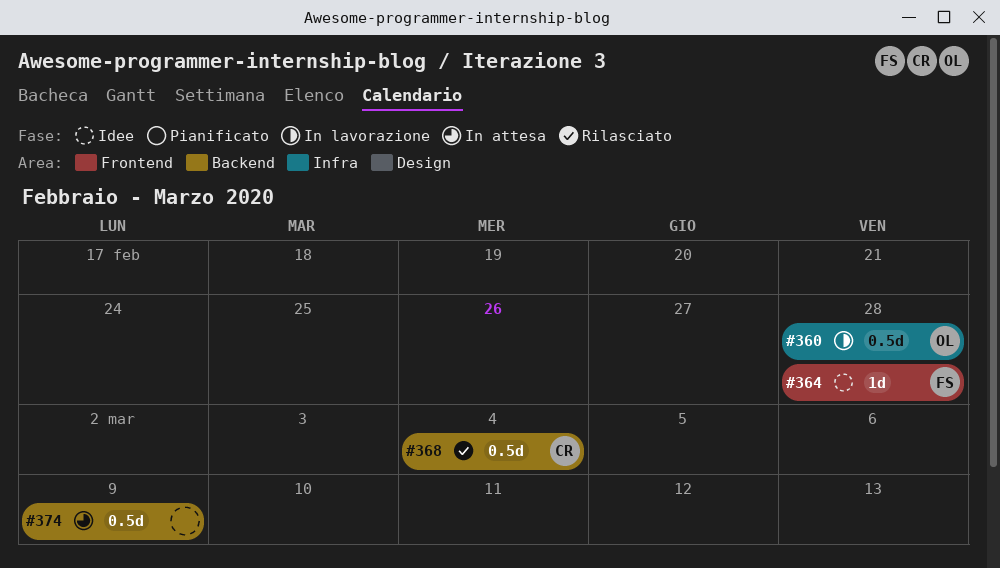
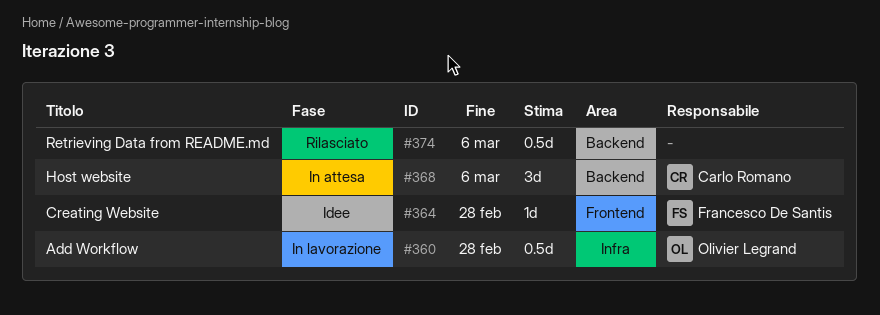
#368, status: Rilasciato -> In attesa
#368, estimate: 0.5d -> 3d
#368, due: Mar 4 -> Mar 6
#374, status: In attesa -> Rilasciato
#374, due: Mar 9 -> Mar 6

